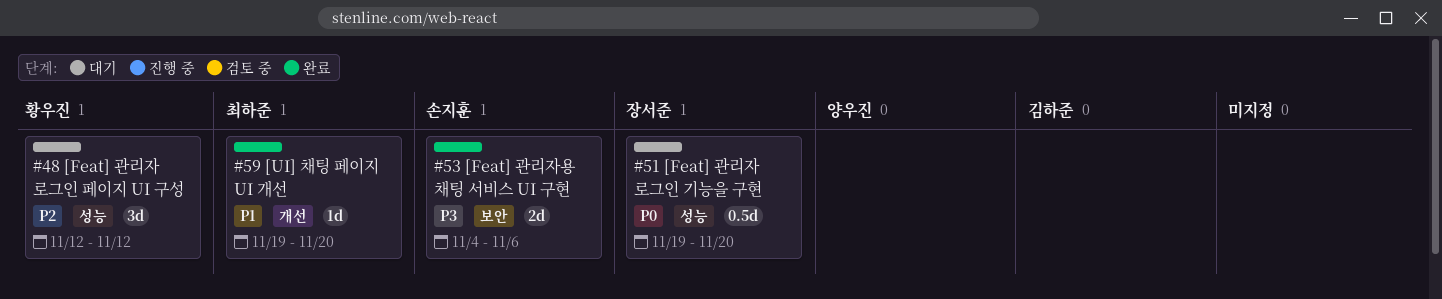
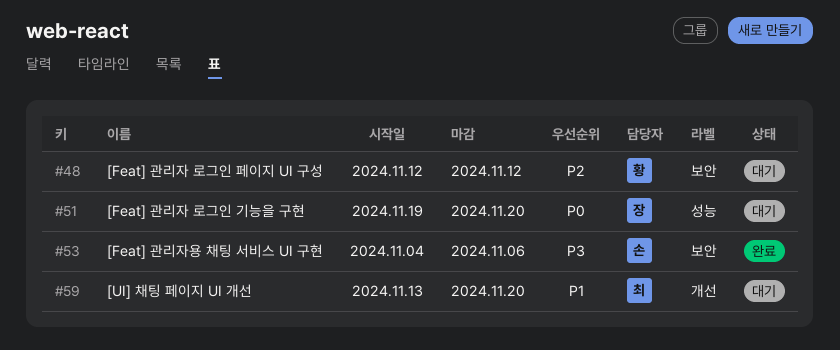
#48, label: 성능 -> 보안
#59, status: 완료 -> 대기
#59, start: Nov 19 -> Nov 13

